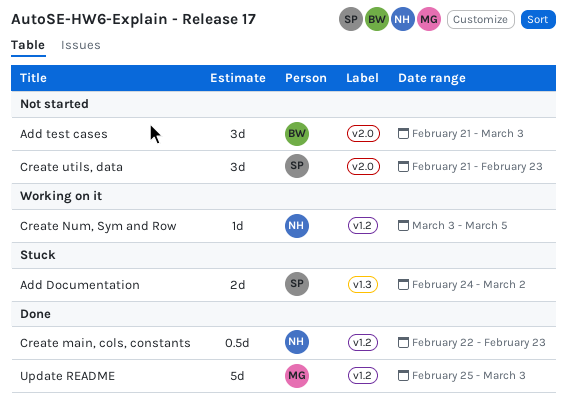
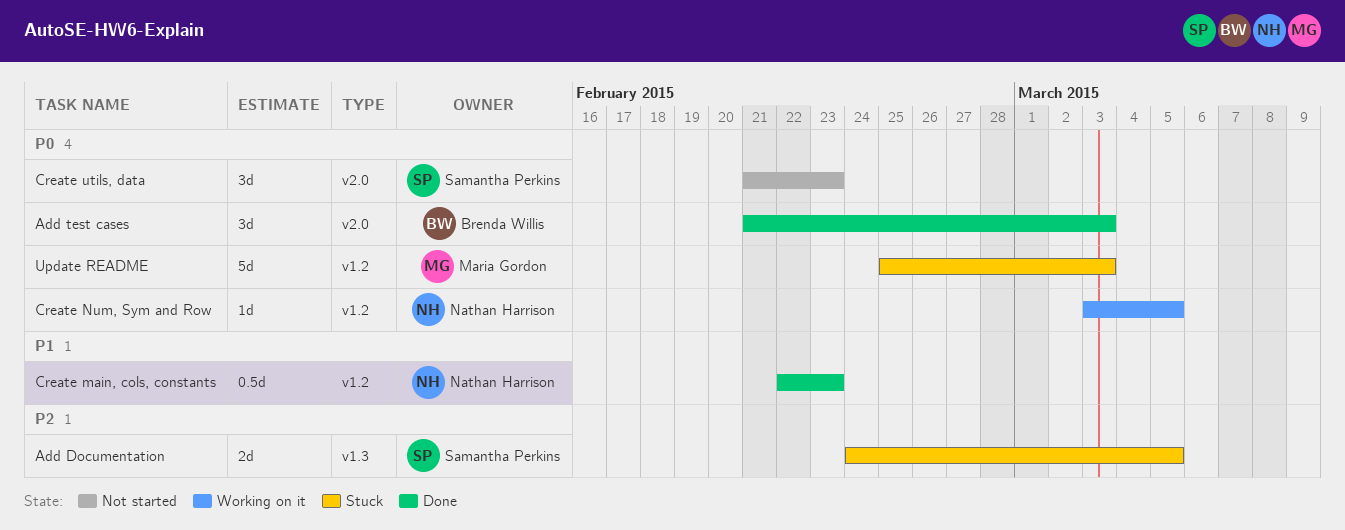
Add Documentation, due: Mar 2 -> Mar 5
Add test cases, status: Not started -> Done
Update README, status: Done -> Stuck

